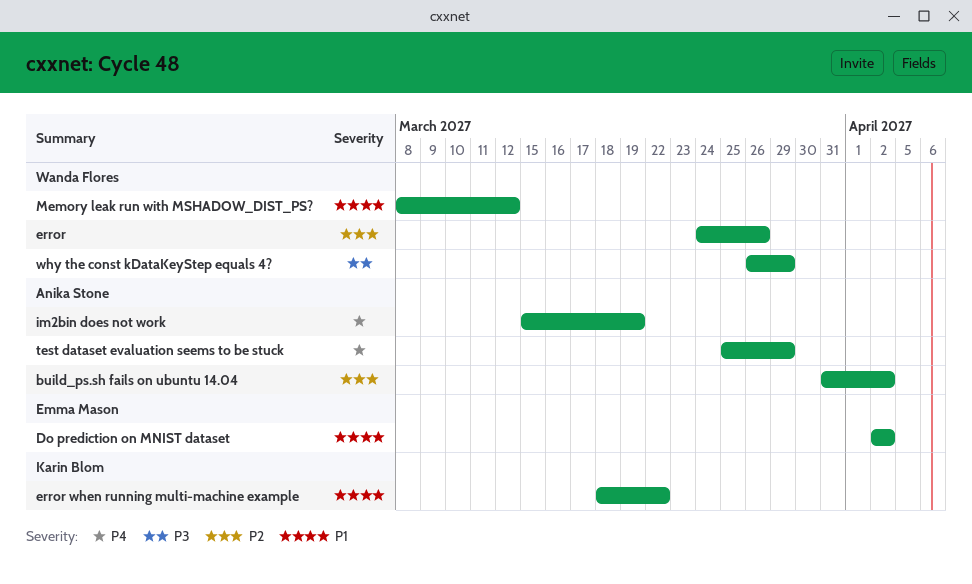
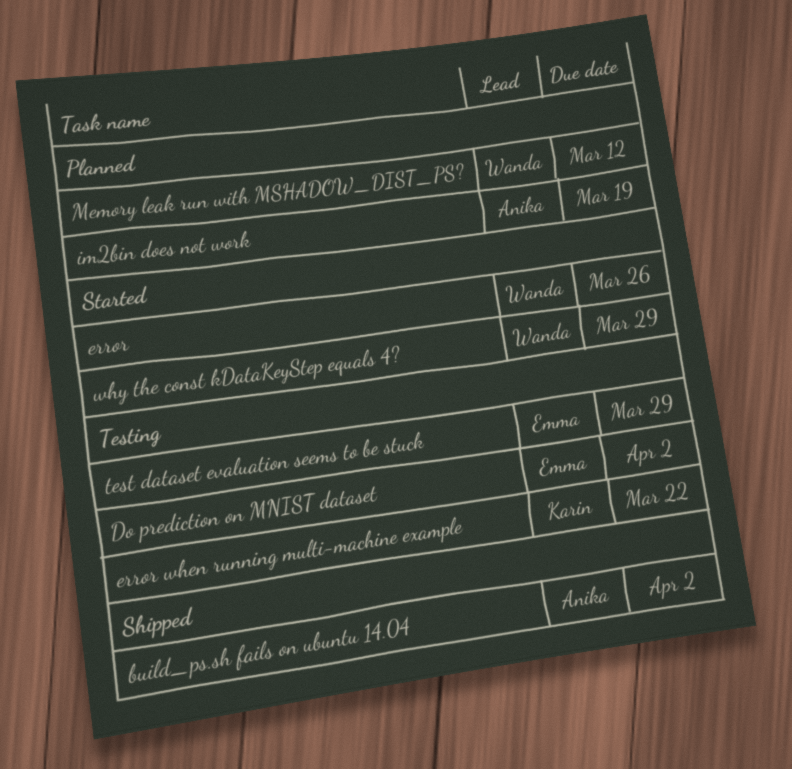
test dataset evaluation seems to be stuck, owner: Anika Stone -> Emma Mason

